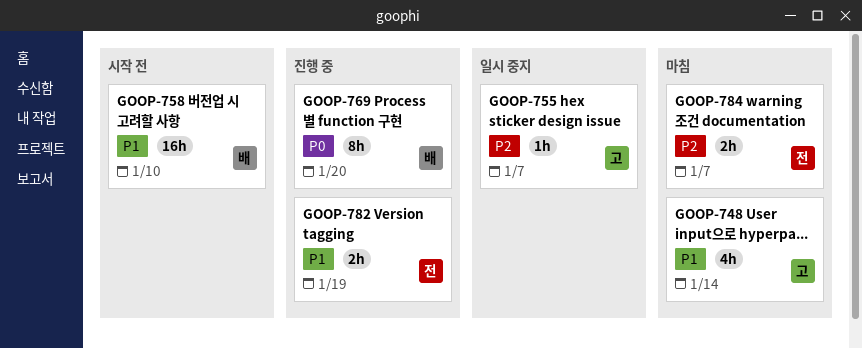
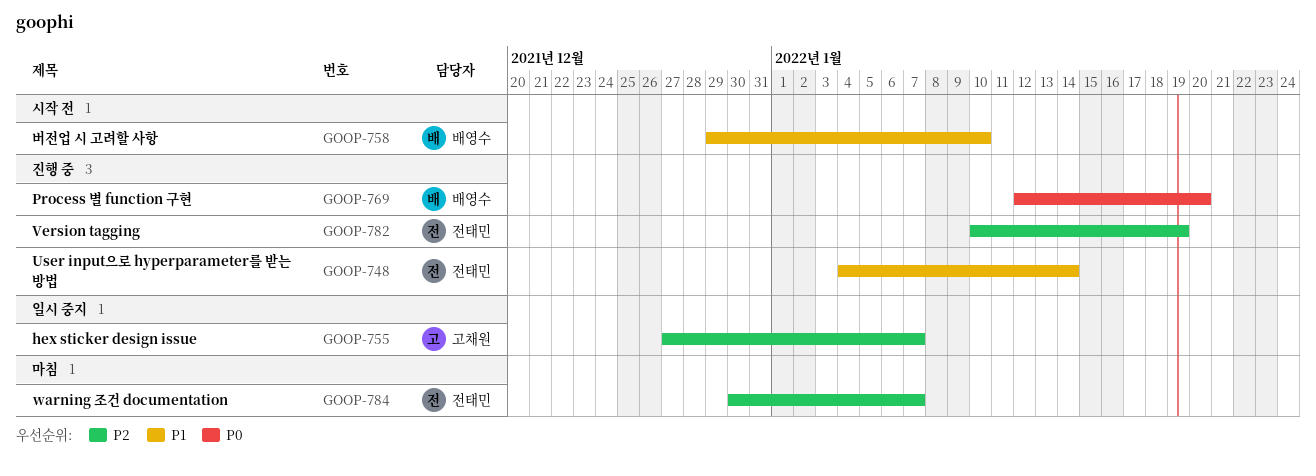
GOOP-748, status: 마침 -> 진행 중
GOOP-748, owner: 고채원 -> 전태민
GOOP-782, priority: P1 -> P2

